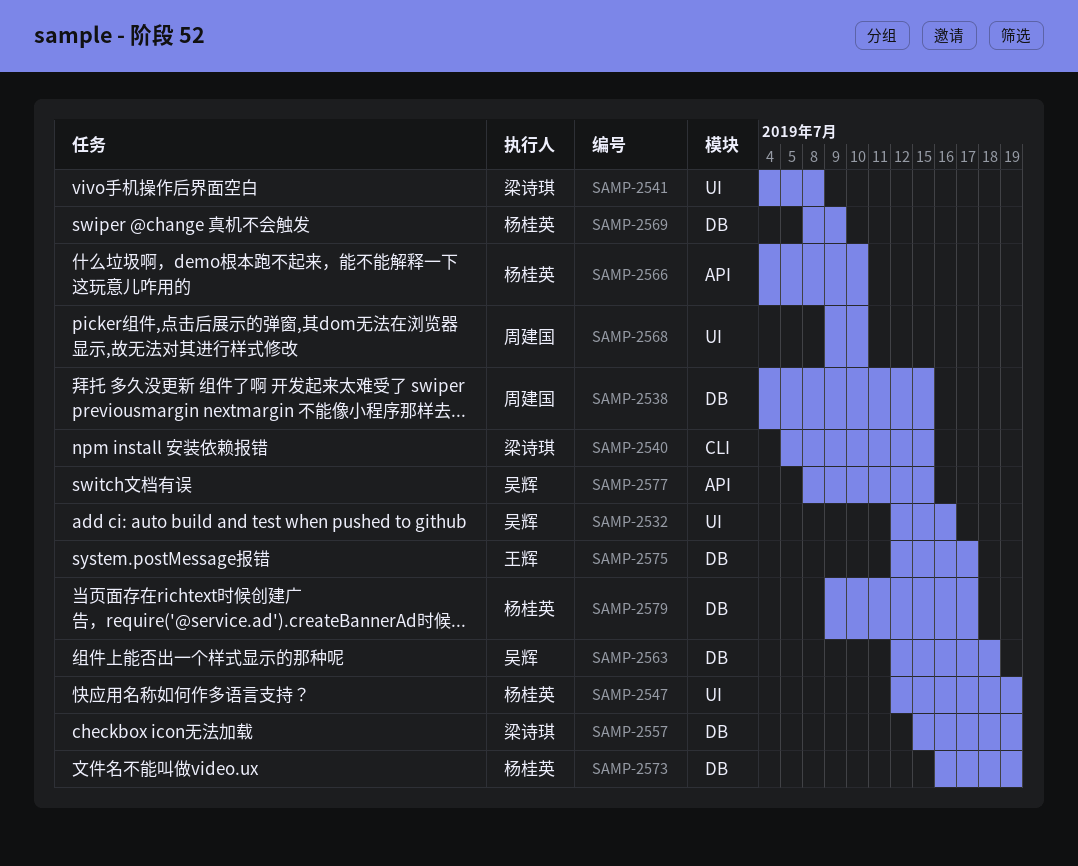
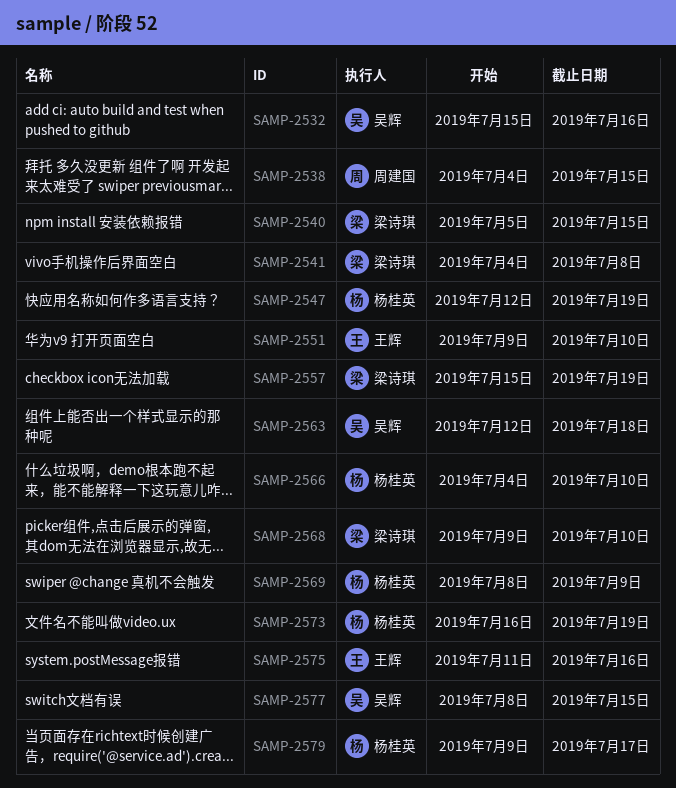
SAMP-2532, start: Jul 12 -> Jul 15
SAMP-2551: none -> present
SAMP-2568, owner: 周建国 -> 梁诗琪
SAMP-2575, start: Jul 12 -> Jul 11
SAMP-2575, due: Jul 17 -> Jul 16

